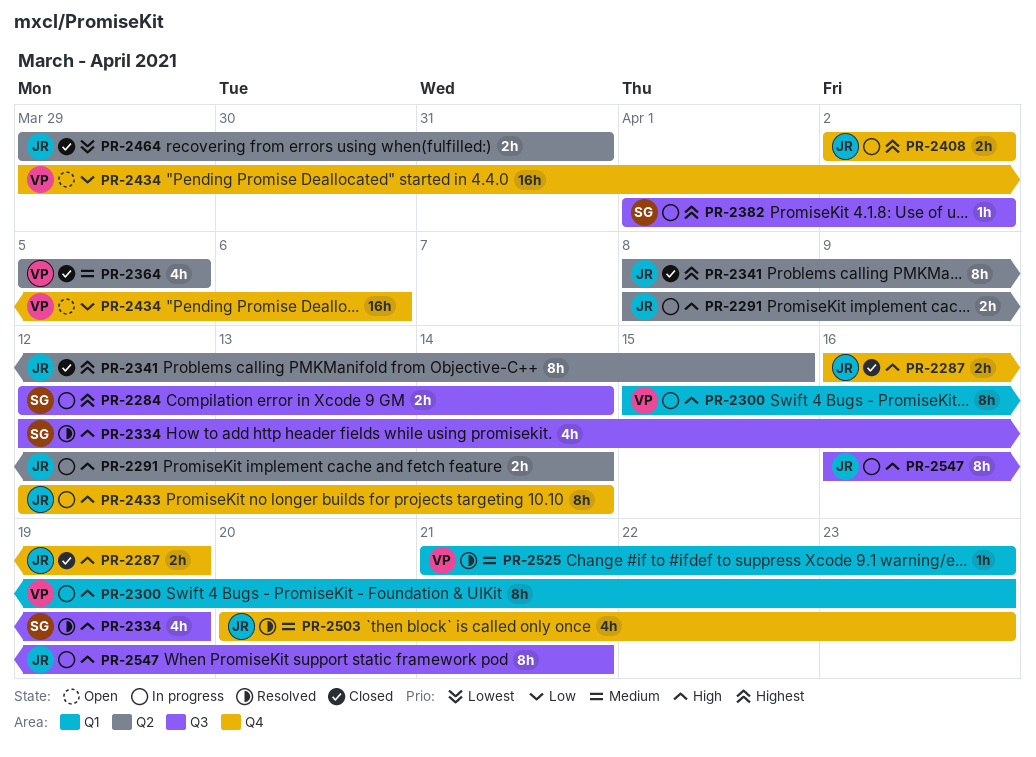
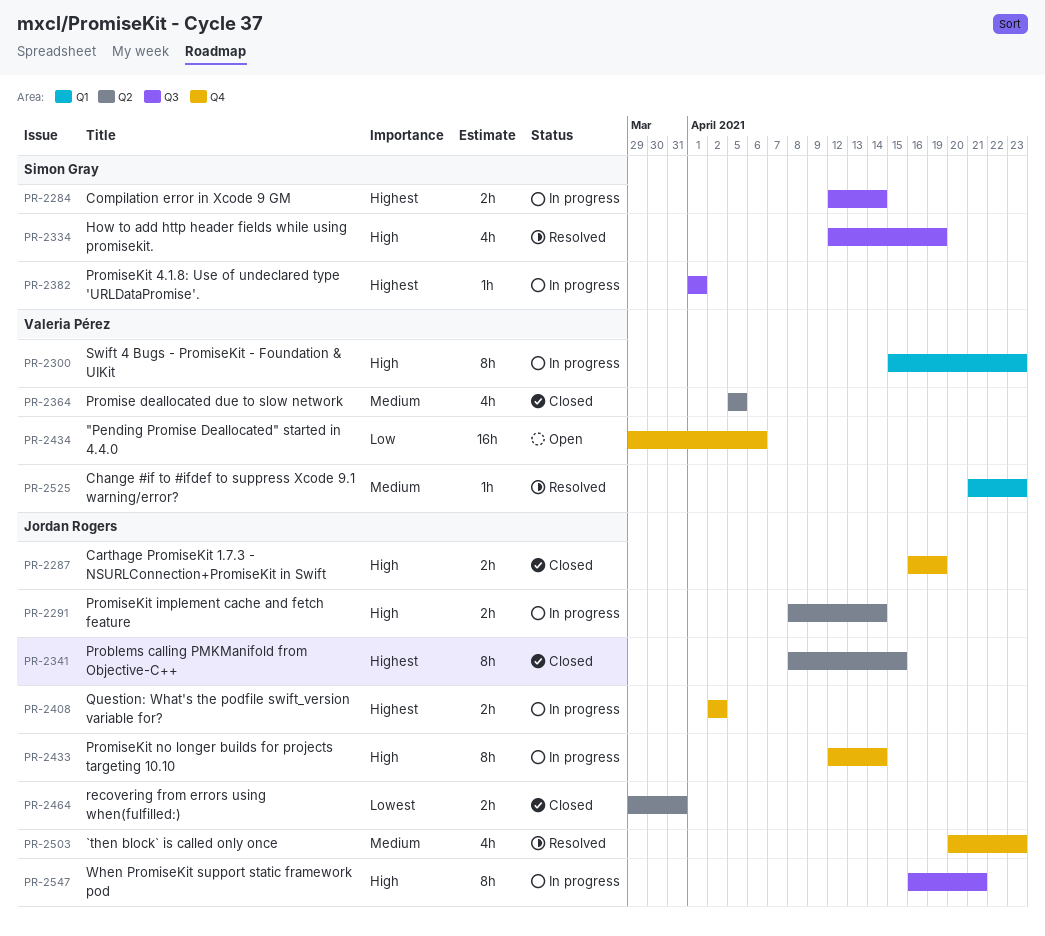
PR-2382, due: Apr 2 -> Apr 1

